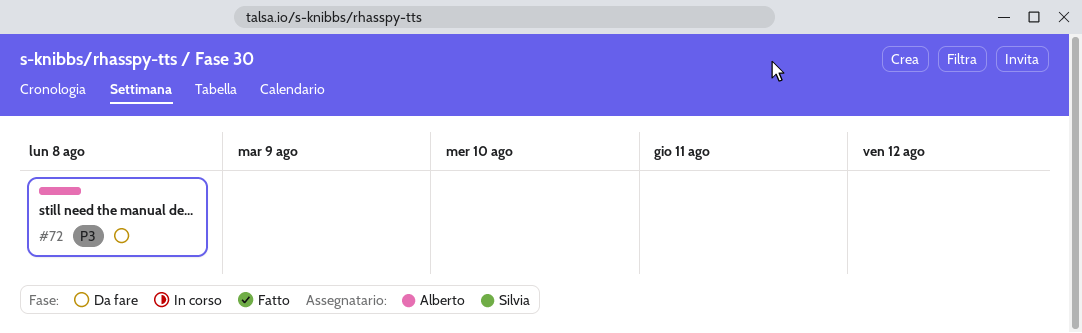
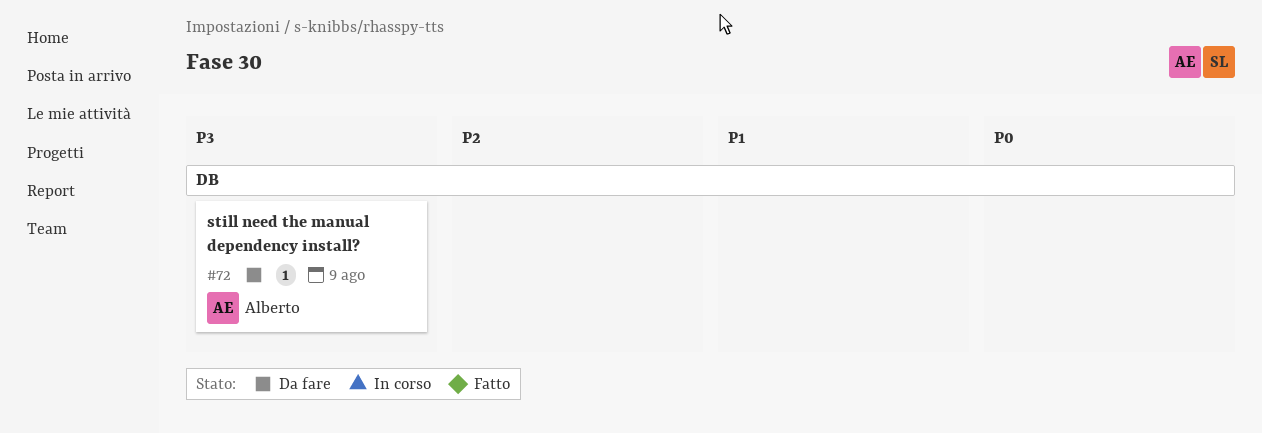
#72, due: Aug 8 -> Aug 9

